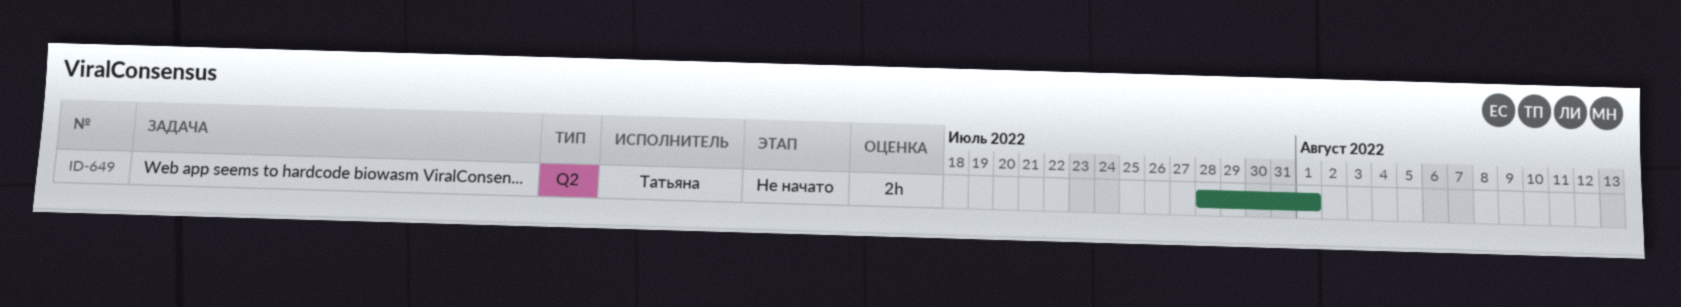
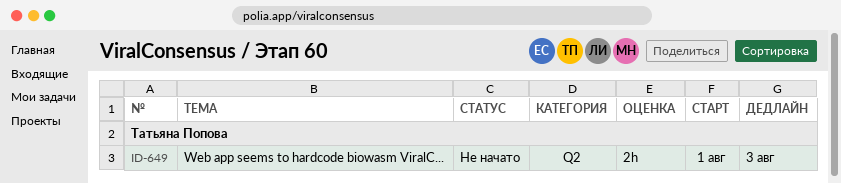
ID-649, start: Jul 28 -> Aug 1
ID-649, due: Aug 1 -> Aug 3

